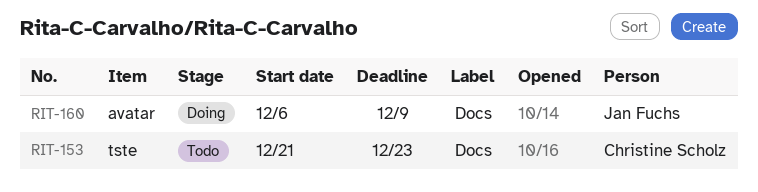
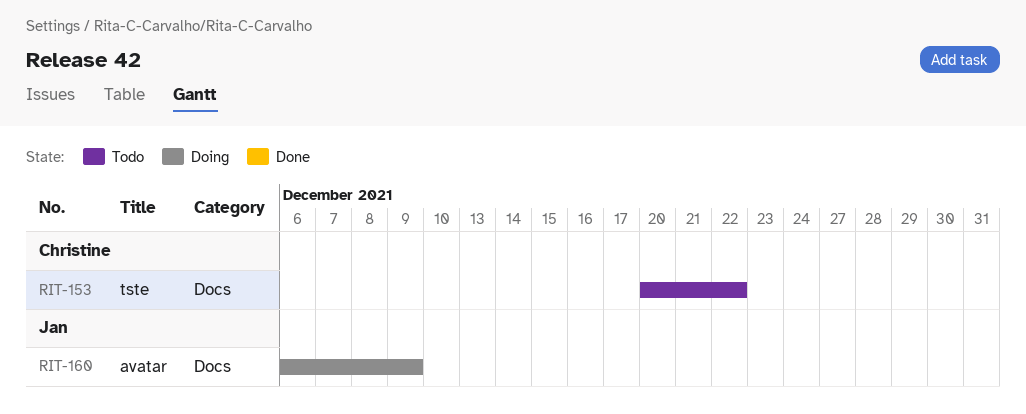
RIT-153, start: Dec 21 -> Dec 20
RIT-153, due: Dec 23 -> Dec 22

